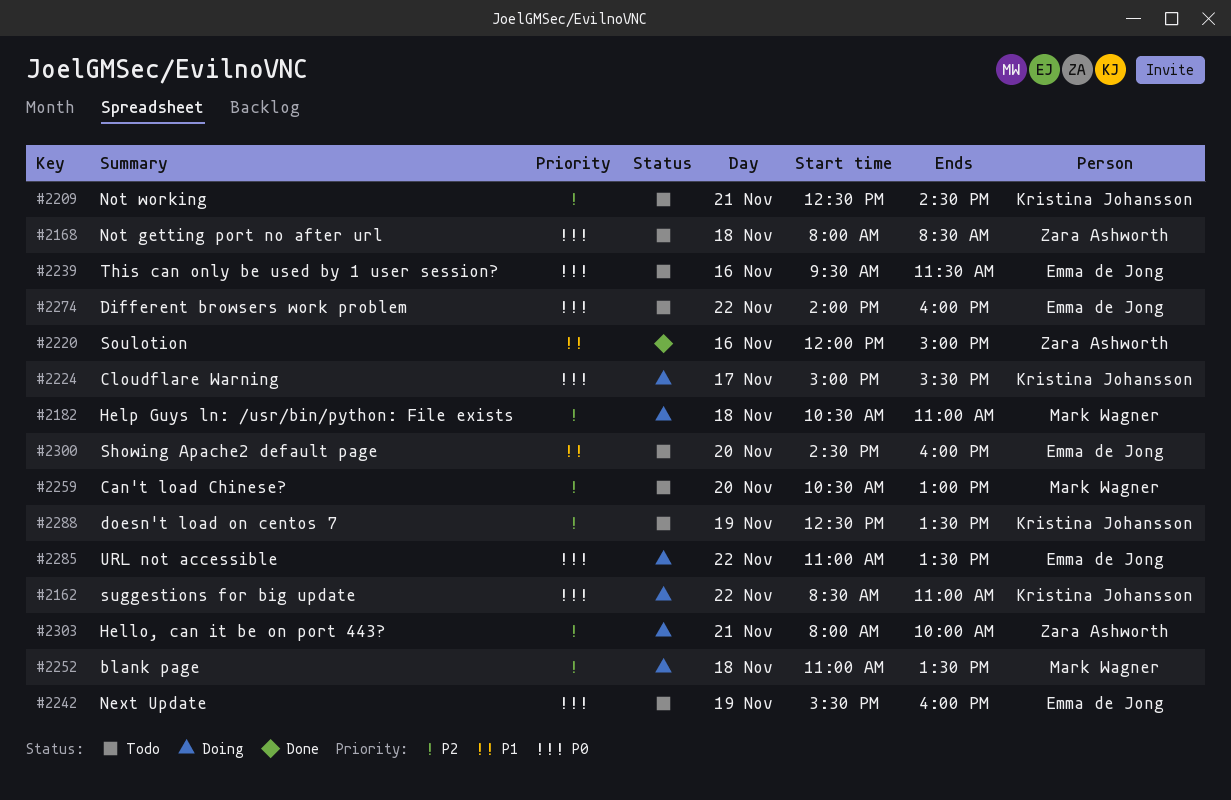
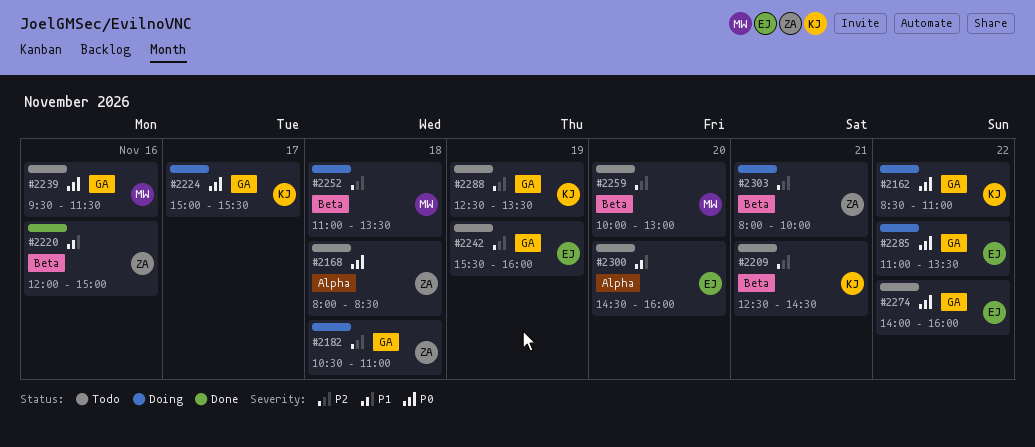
#2182, owner: Mark Wagner -> Zara Ashworth
#2239, owner: Emma de Jong -> Mark Wagner
#2242, priority: P0 -> P2
#2259, begins: 10:30 -> 10:00

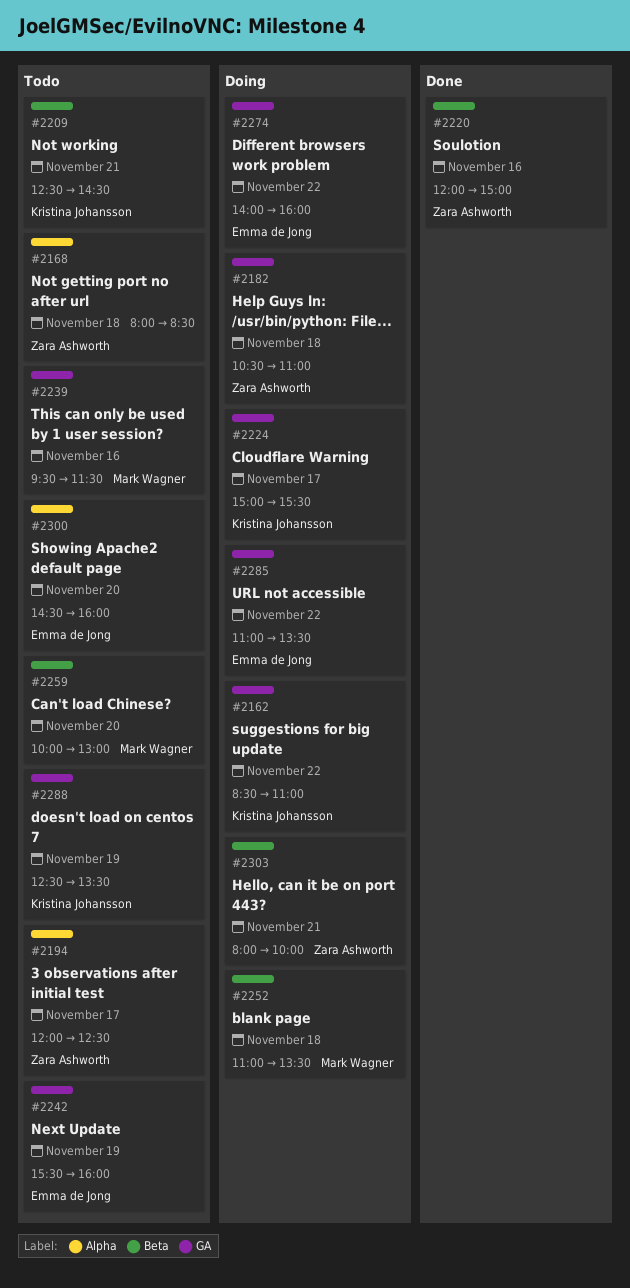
#2194: none -> present
#2274, status: Todo -> Doing

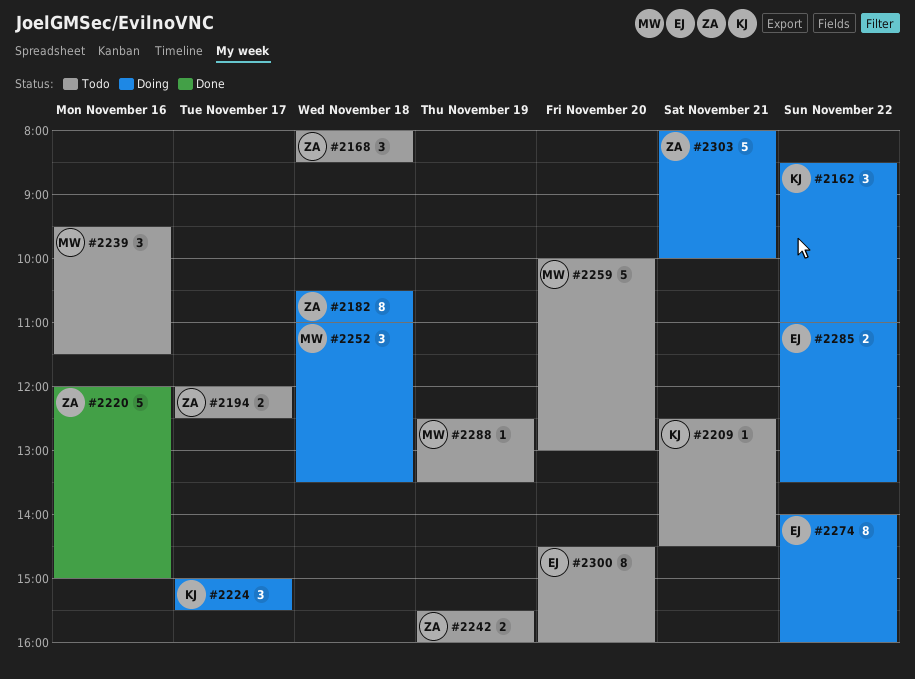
#2242, owner: Emma de Jong -> Zara Ashworth
#2288, owner: Kristina Johansson -> Mark Wagner

